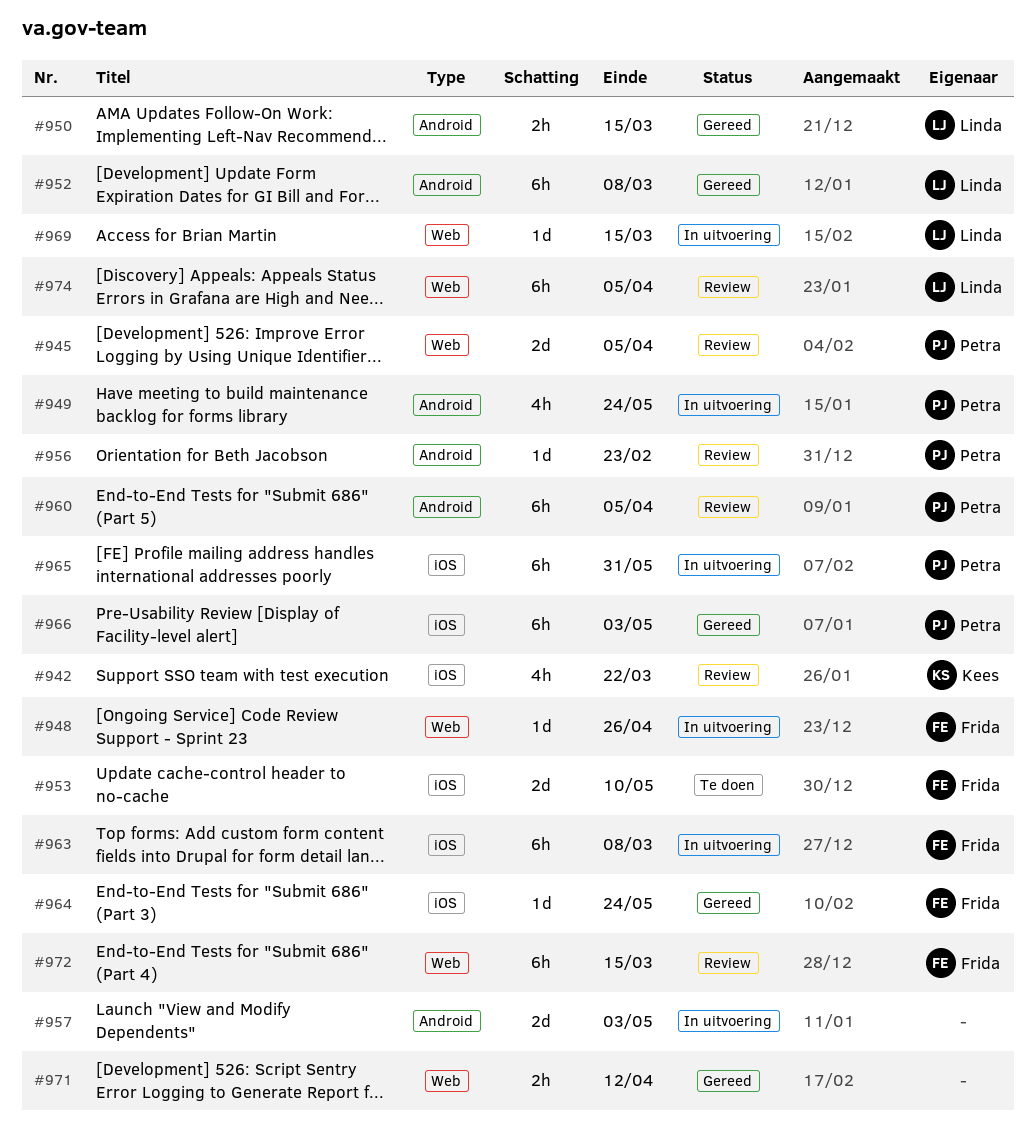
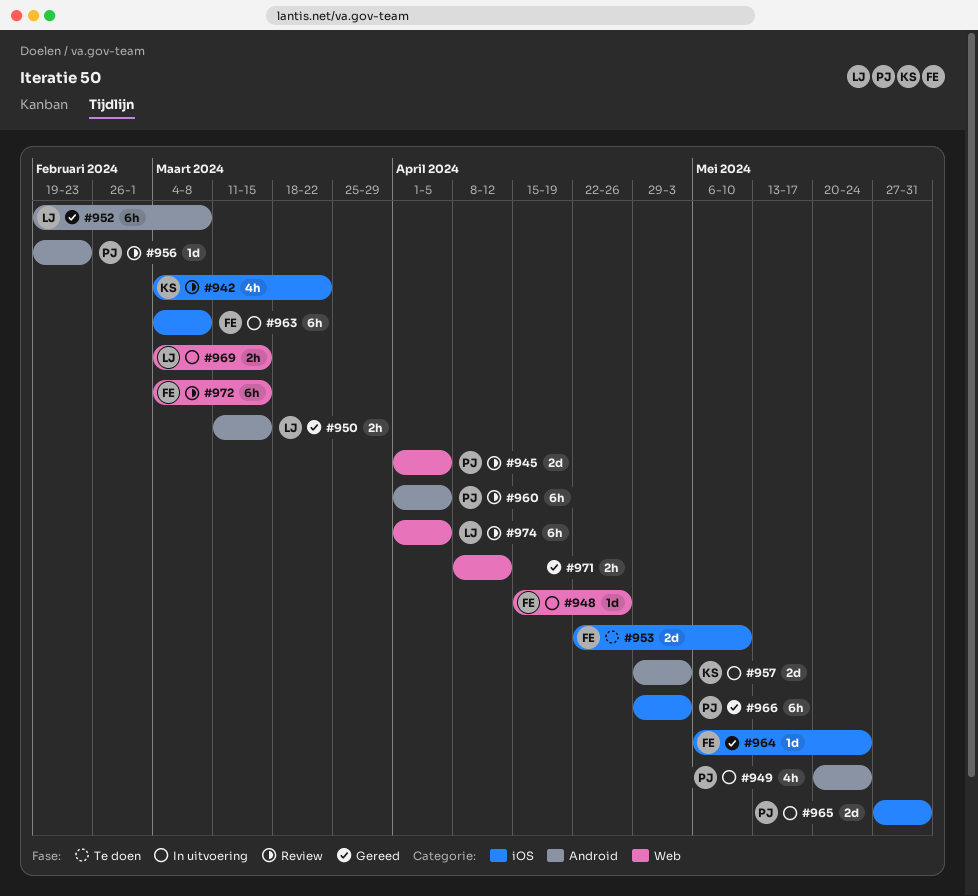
#957, owner: none -> Kees
#965, estimate: 6h -> 2d
#969, estimate: 1d -> 2h

